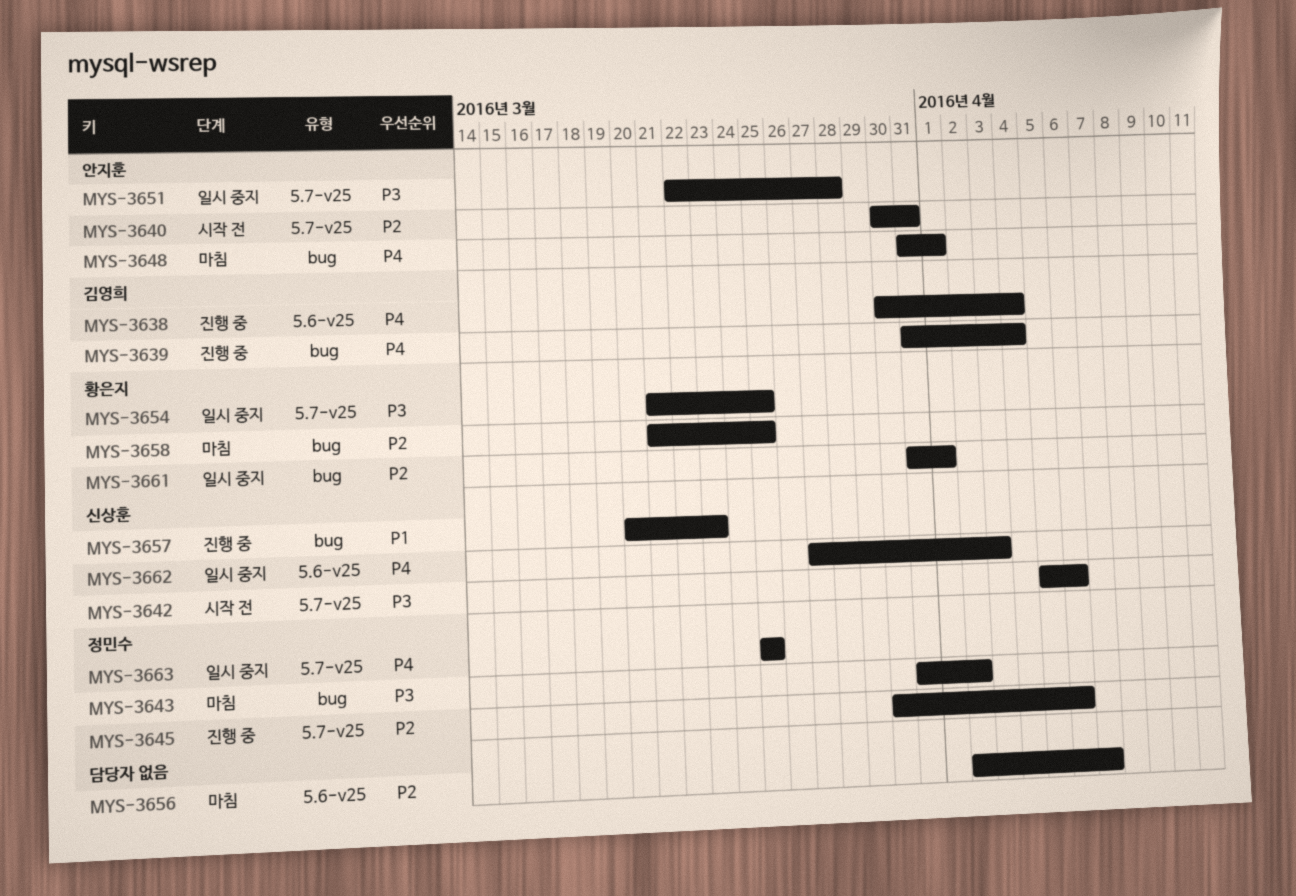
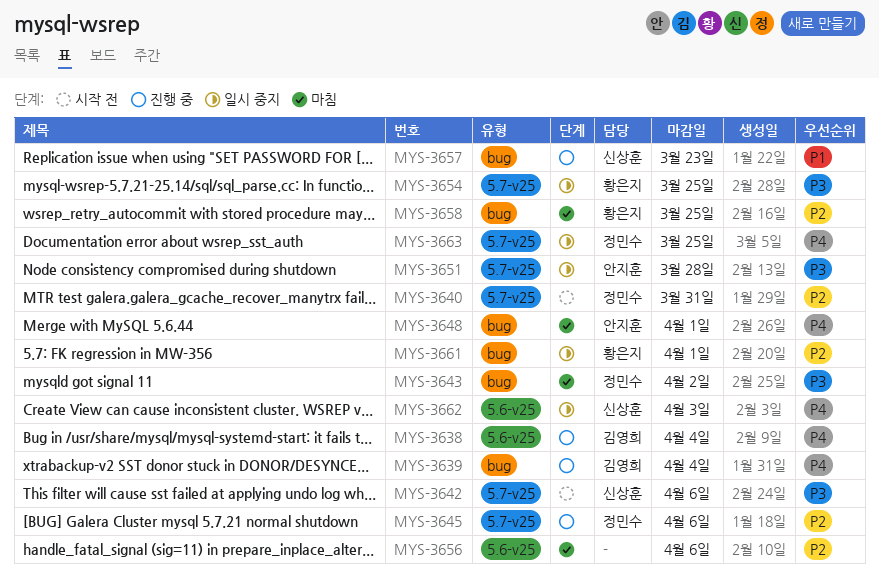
MYS-3640, owner: 안지훈 -> 정민수
MYS-3656, due: Apr 7 -> Apr 6

